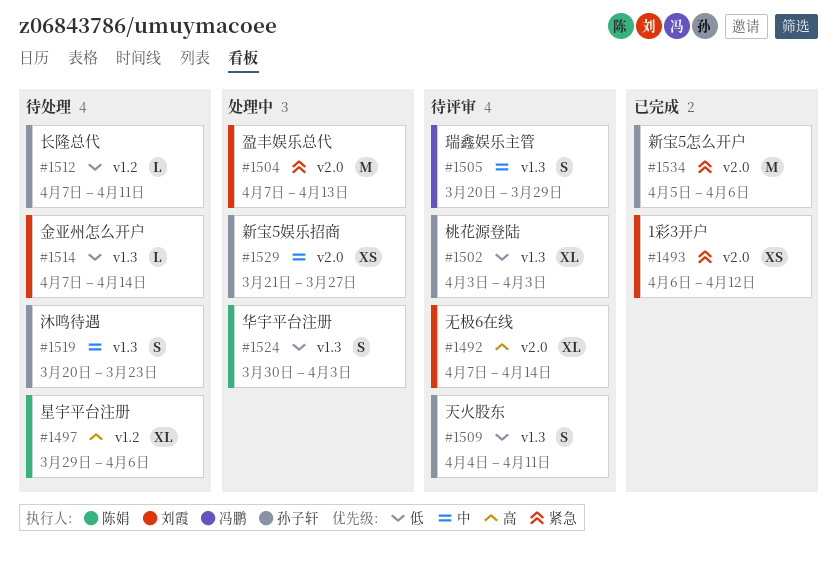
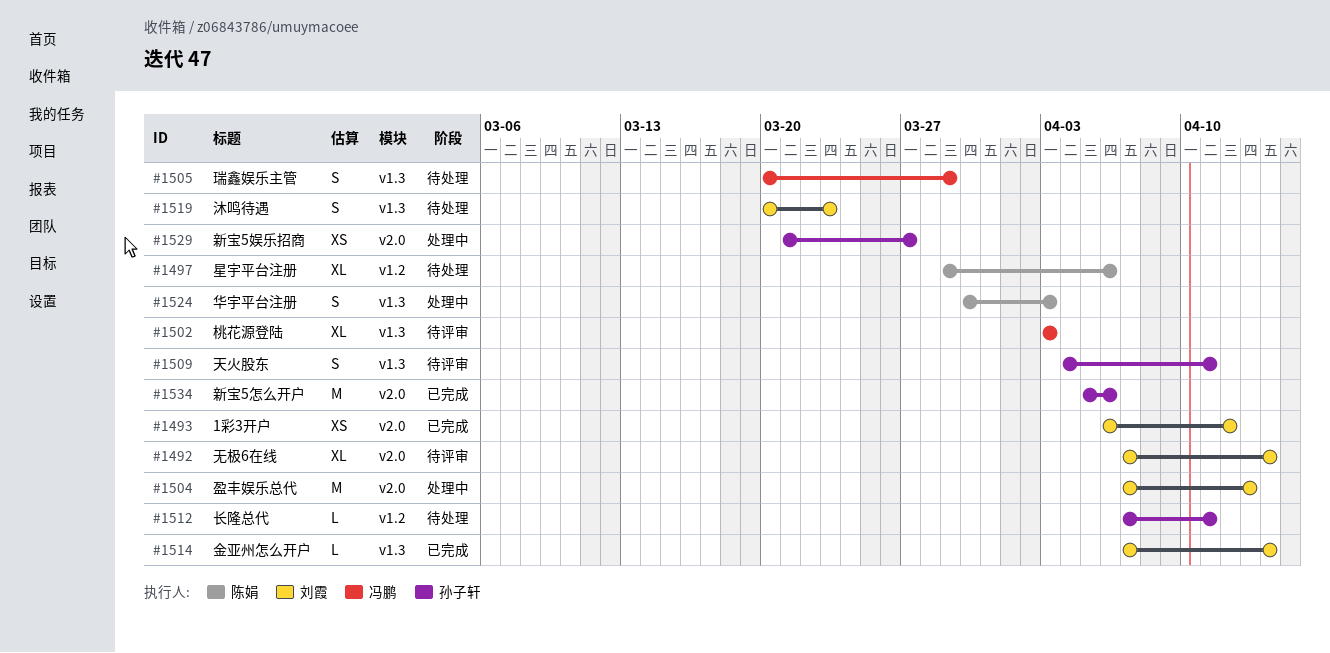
#1502, owner: 孙子轩 -> 冯鹏
#1505, status: 待评审 -> 待处理
#1514, status: 待处理 -> 已完成
#1519, owner: 孙子轩 -> 刘霞

